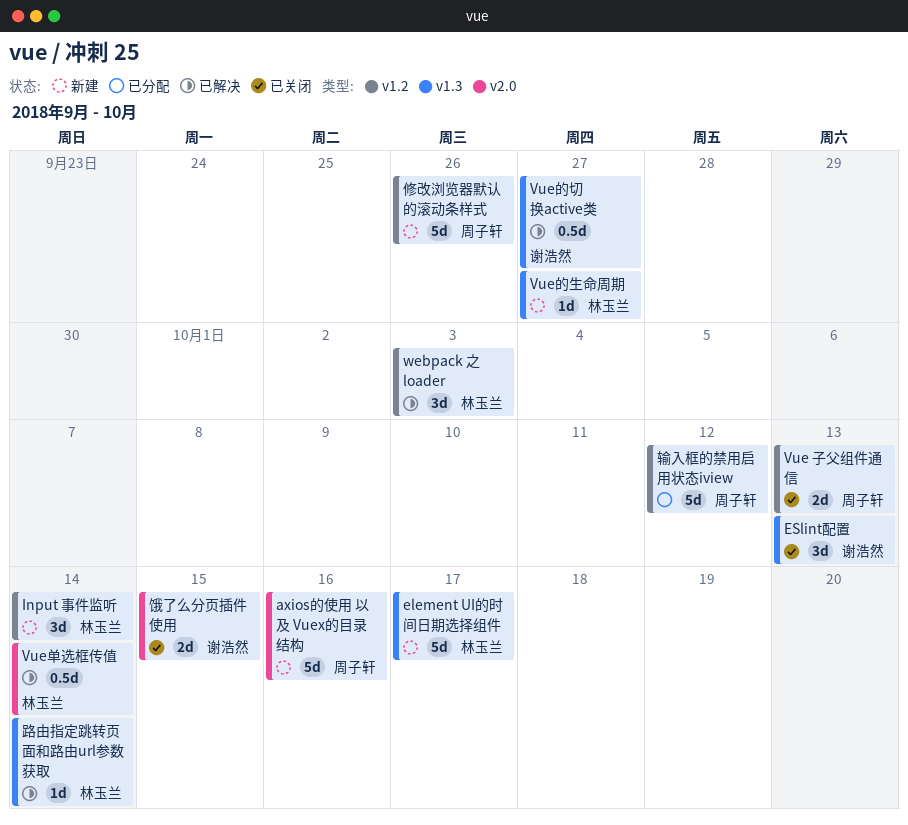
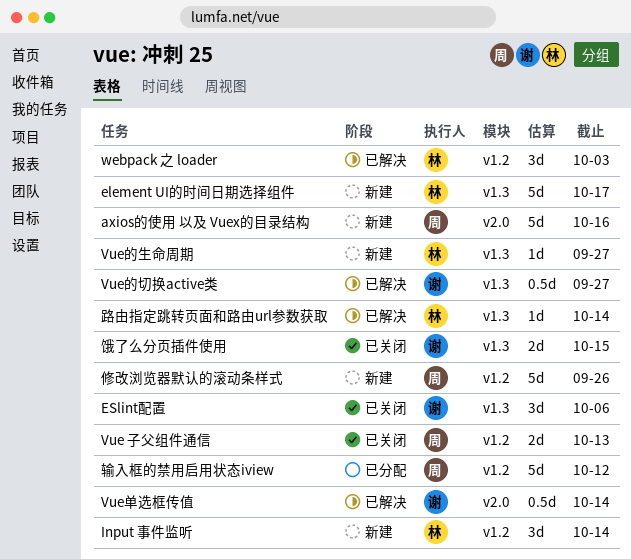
ESlint配置, due: Oct 13 -> Oct 6
Vue单选框传值, owner: 林玉兰 -> 谢浩然
饿了么分页插件使用, label: v2.0 -> v1.3

